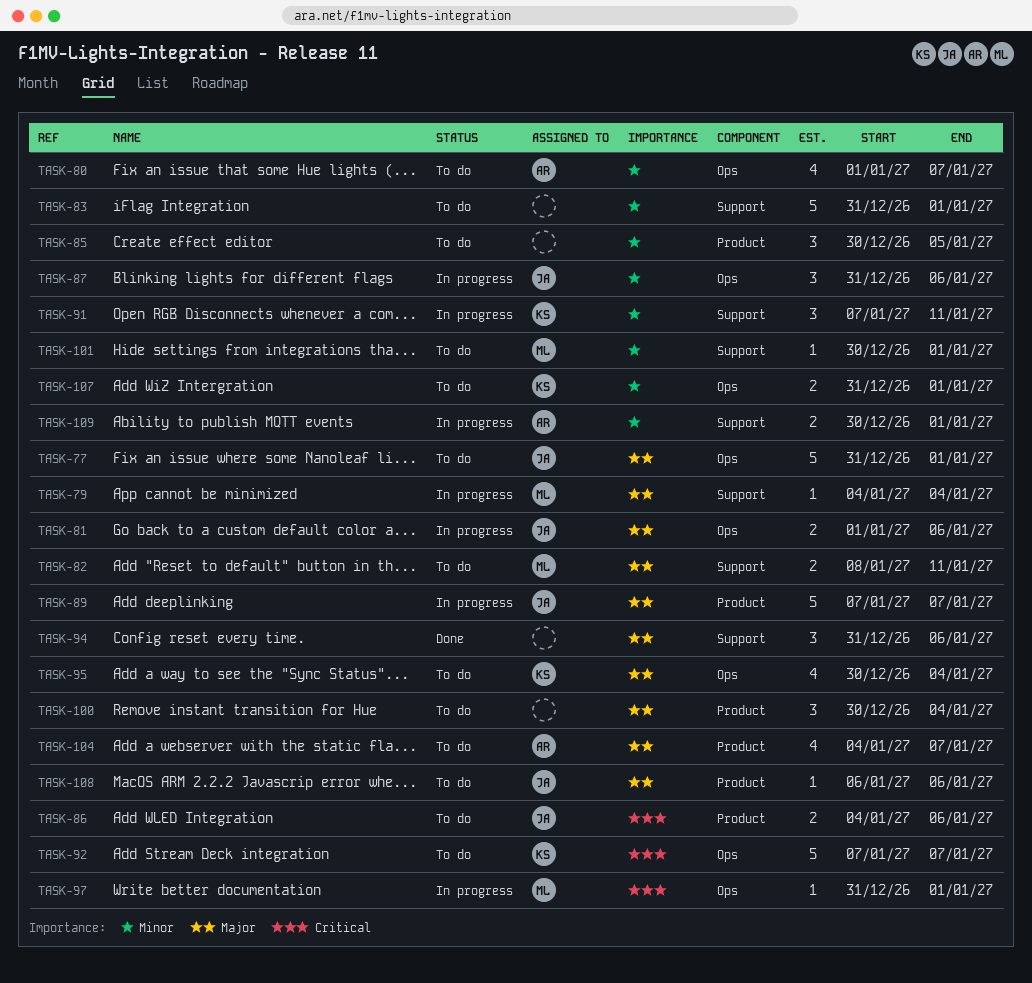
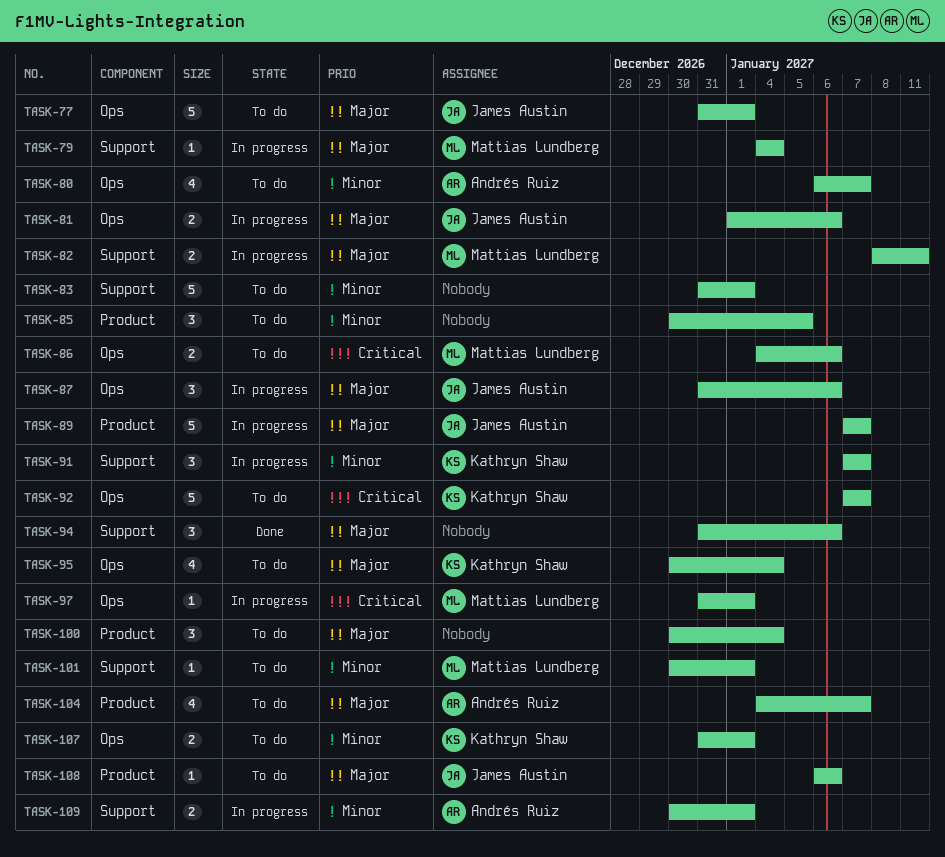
TASK-80, start: Jan 1 -> Jan 6
TASK-82, status: To do -> In progress
TASK-86, owner: James Austin -> Mattias Lundberg
TASK-86, label: Product -> Ops
TASK-87, priority: Minor -> Major
TASK-91, due: Jan 11 -> Jan 7

